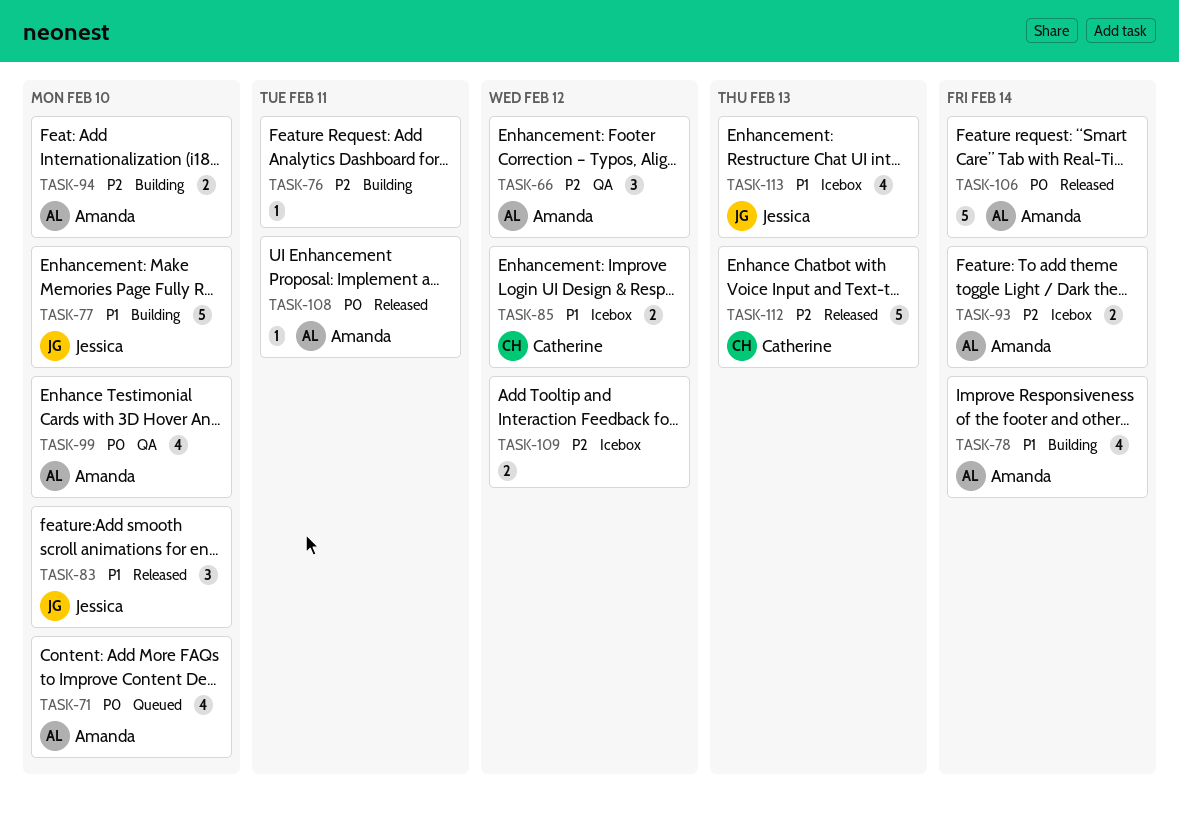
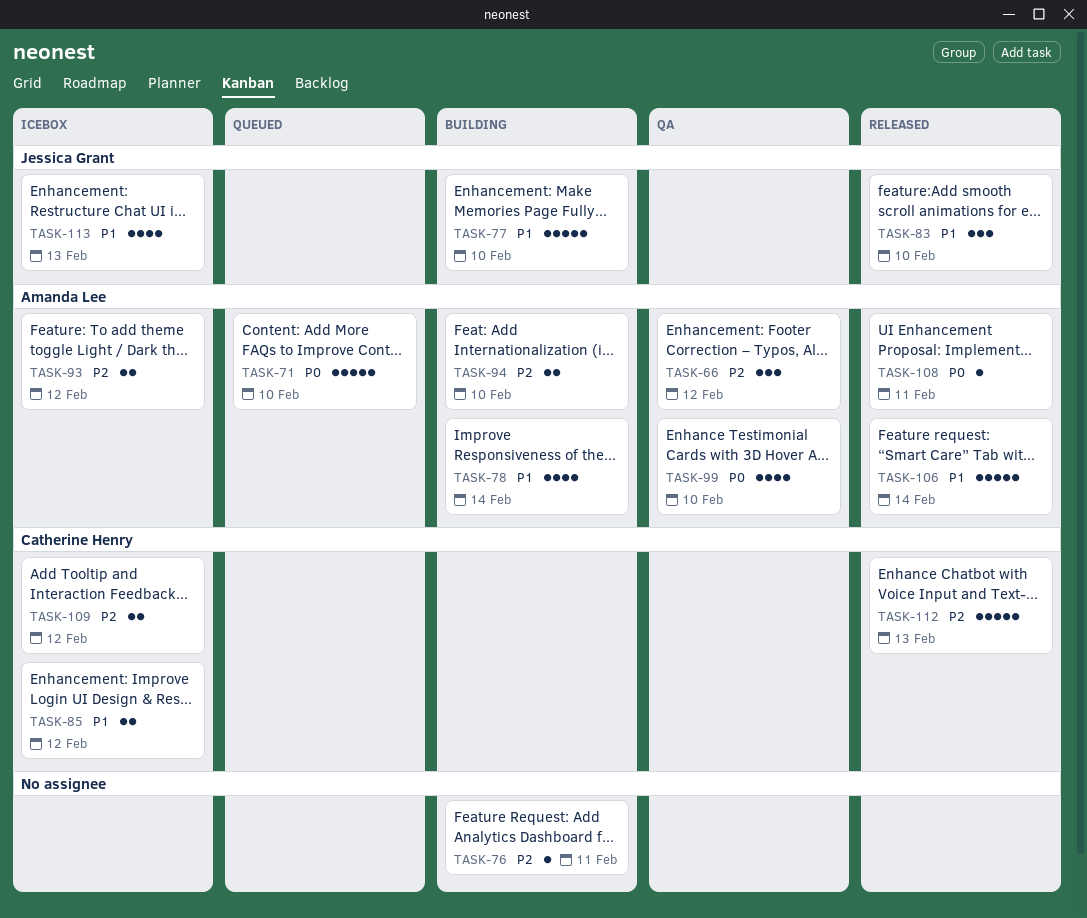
TASK-71, estimate: 4 -> 5
TASK-93, due: Feb 14 -> Feb 12
TASK-106, priority: P0 -> P1
TASK-109, owner: none -> Catherine Henry

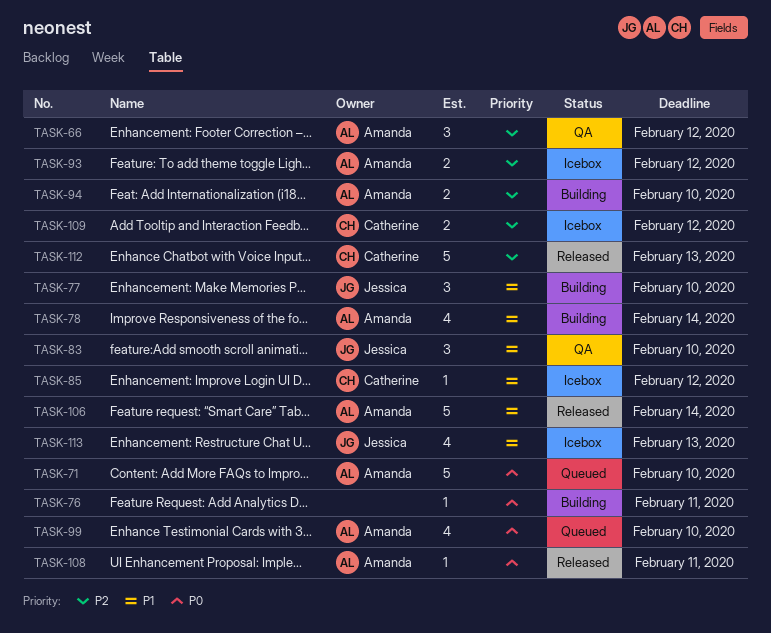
TASK-76, priority: P2 -> P0
TASK-77, estimate: 5 -> 3
TASK-83, status: Released -> QA
TASK-85, estimate: 2 -> 1
TASK-99, status: QA -> Queued

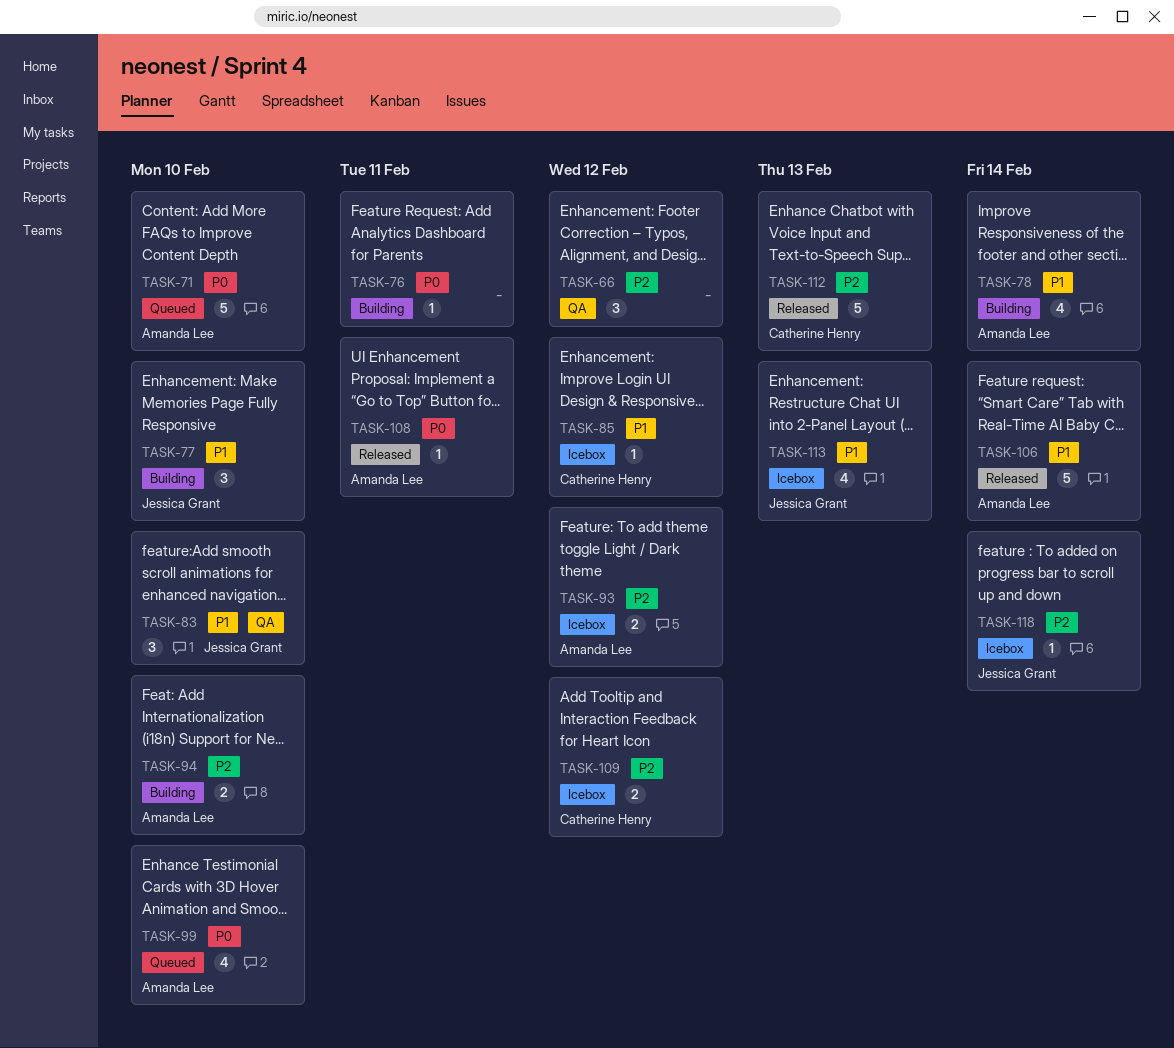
TASK-66, owner: Amanda Lee -> none
TASK-118: none -> present

